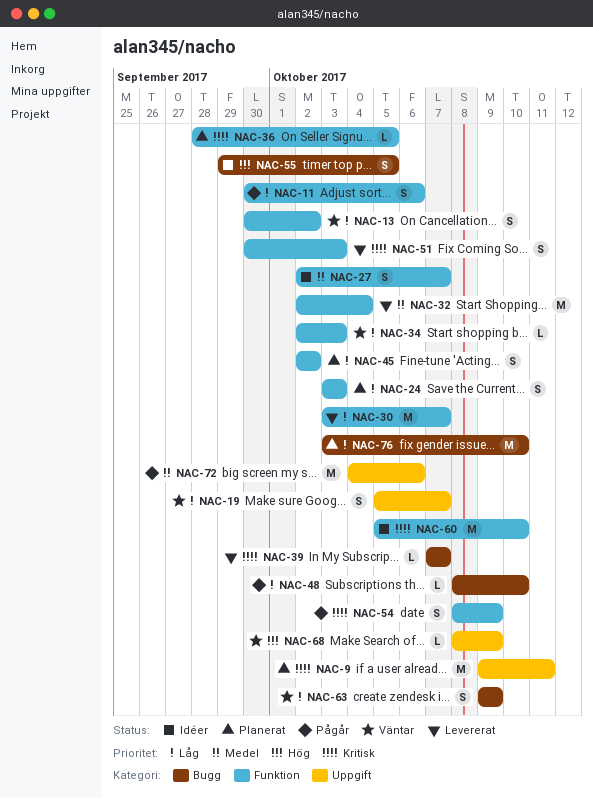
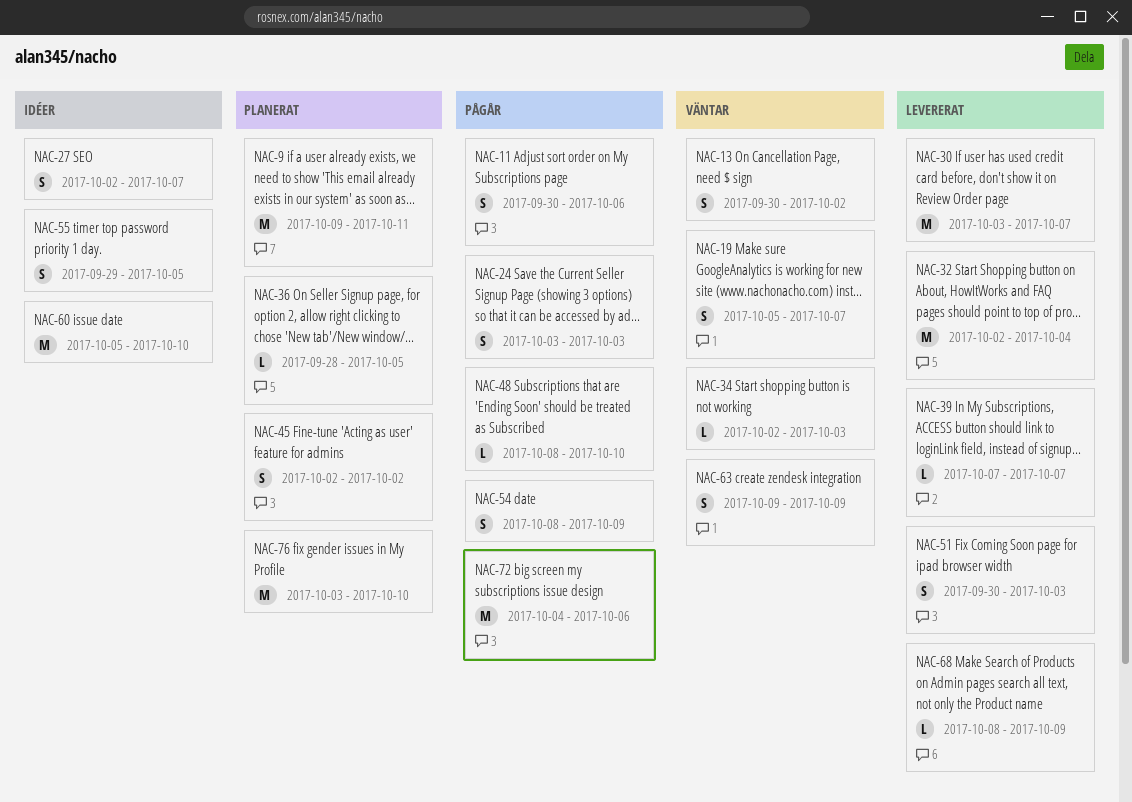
NAC-24, status: Planerat -> Pågår
NAC-68, status: Väntar -> Levererat

